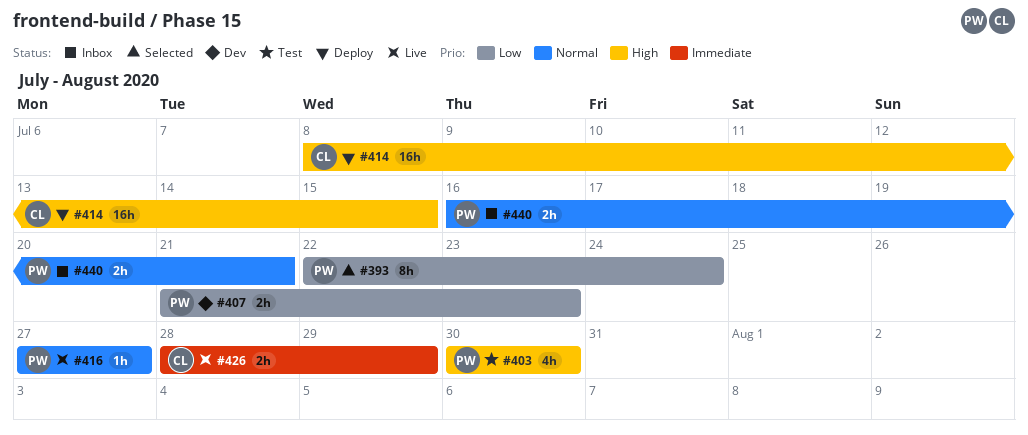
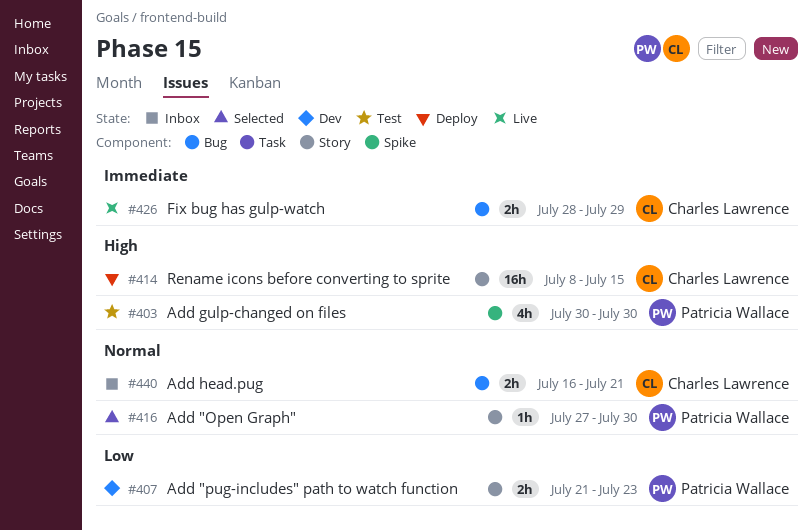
#393: present -> none
#416, status: Live -> Selected
#416, due: Jul 27 -> Jul 30
#440, owner: Patricia Wallace -> Charles Lawrence

